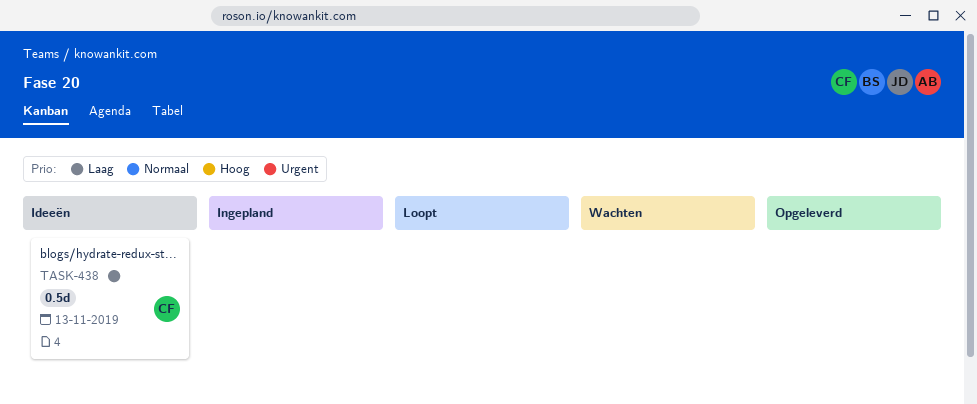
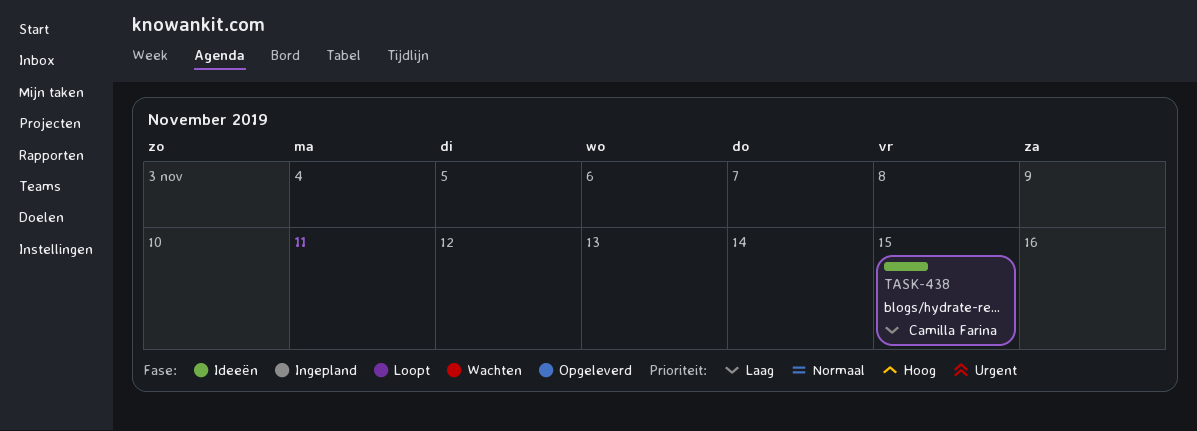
TASK-438, due: Nov 13 -> Nov 15

